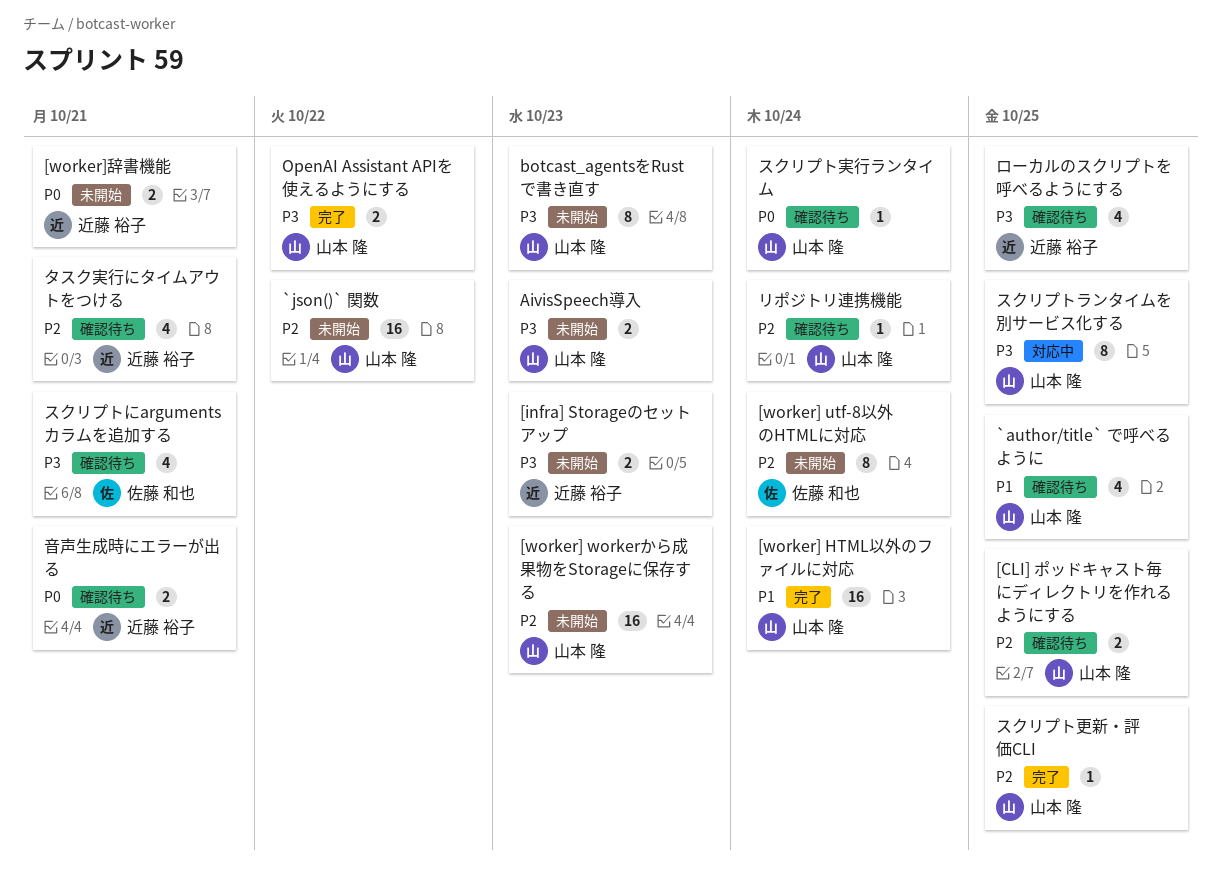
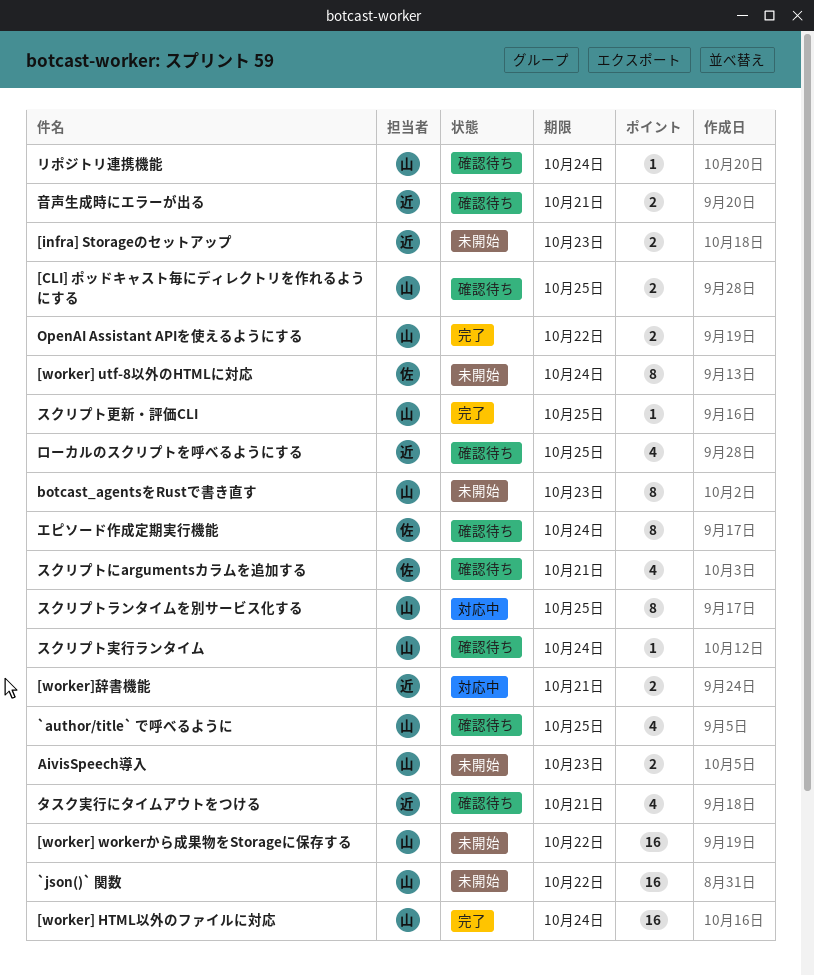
[worker] workerから成果物をStorageに保存する, due: Oct 23 -> Oct 22
[worker]辞書機能, status: 未開始 -> 対応中
エピソード作成定期実行機能: none -> present

